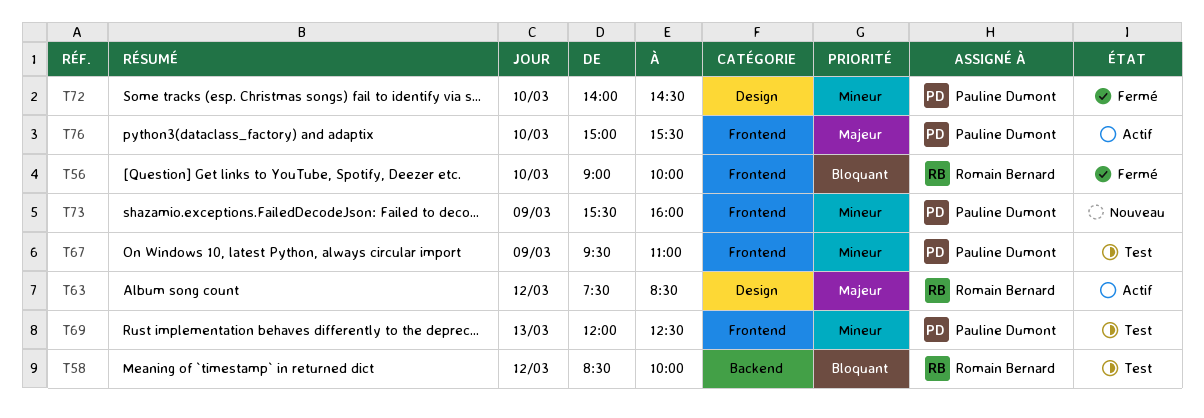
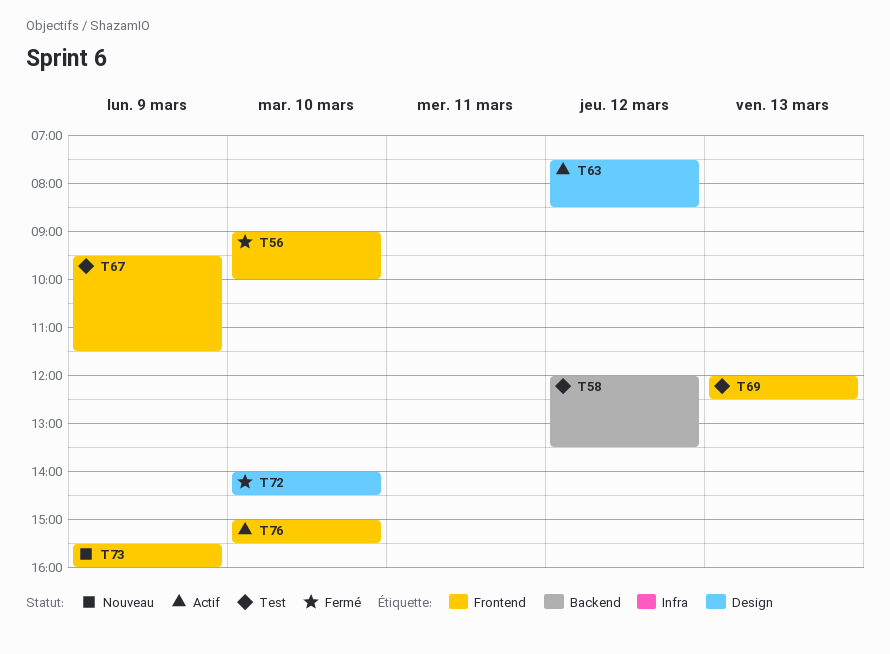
T58, begins: 08:30 -> 12:00
T58, ends: 10:00 -> 13:30
T67, ends: 11:00 -> 11:30

